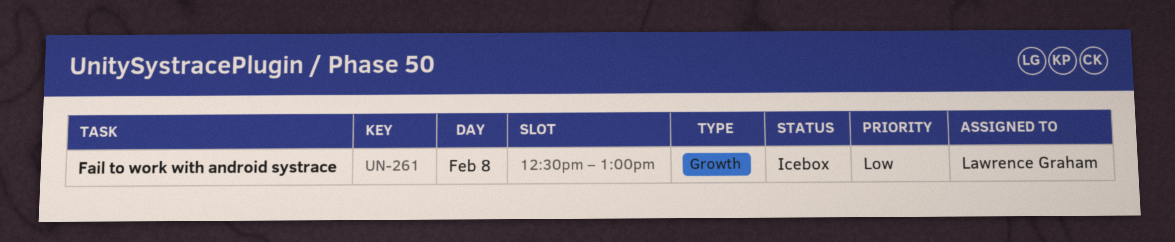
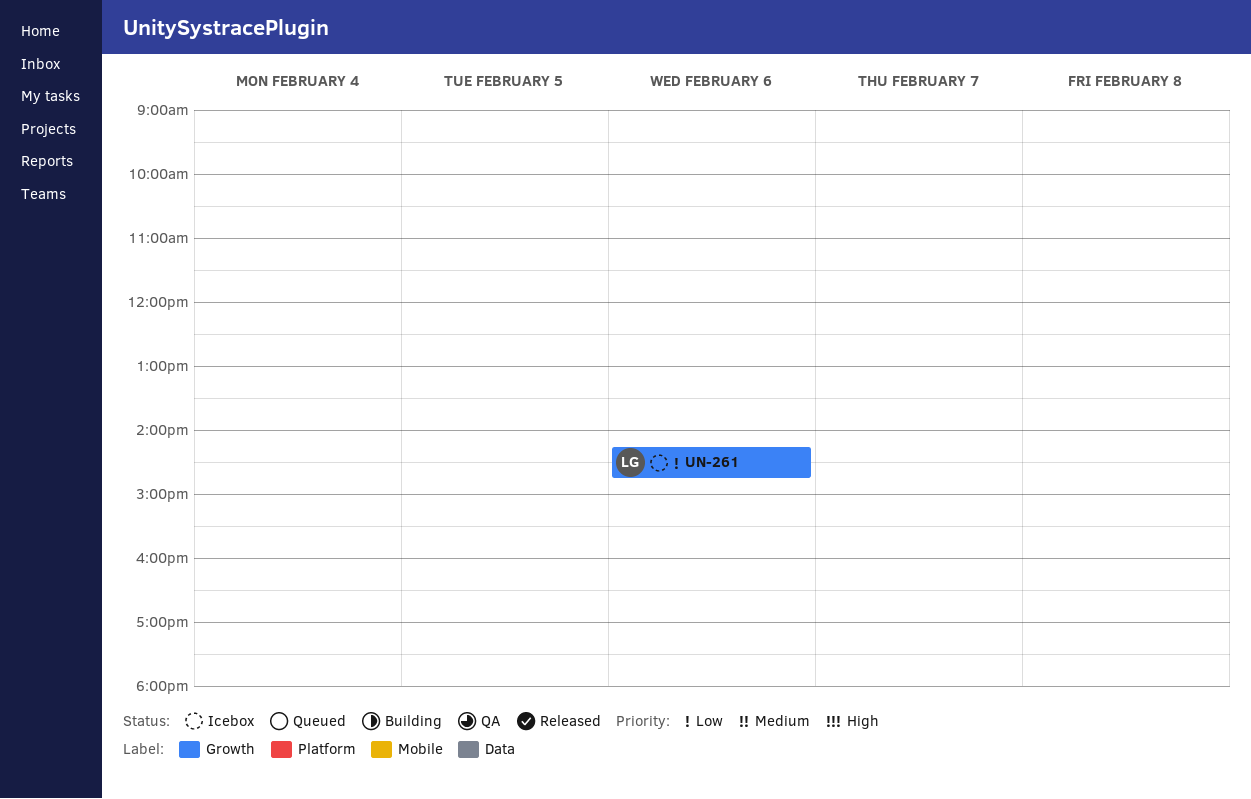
UN-261, day: Feb 8 -> Feb 6
UN-261, begins: 12:30 -> 14:15
UN-261, ends: 13:00 -> 14:45

